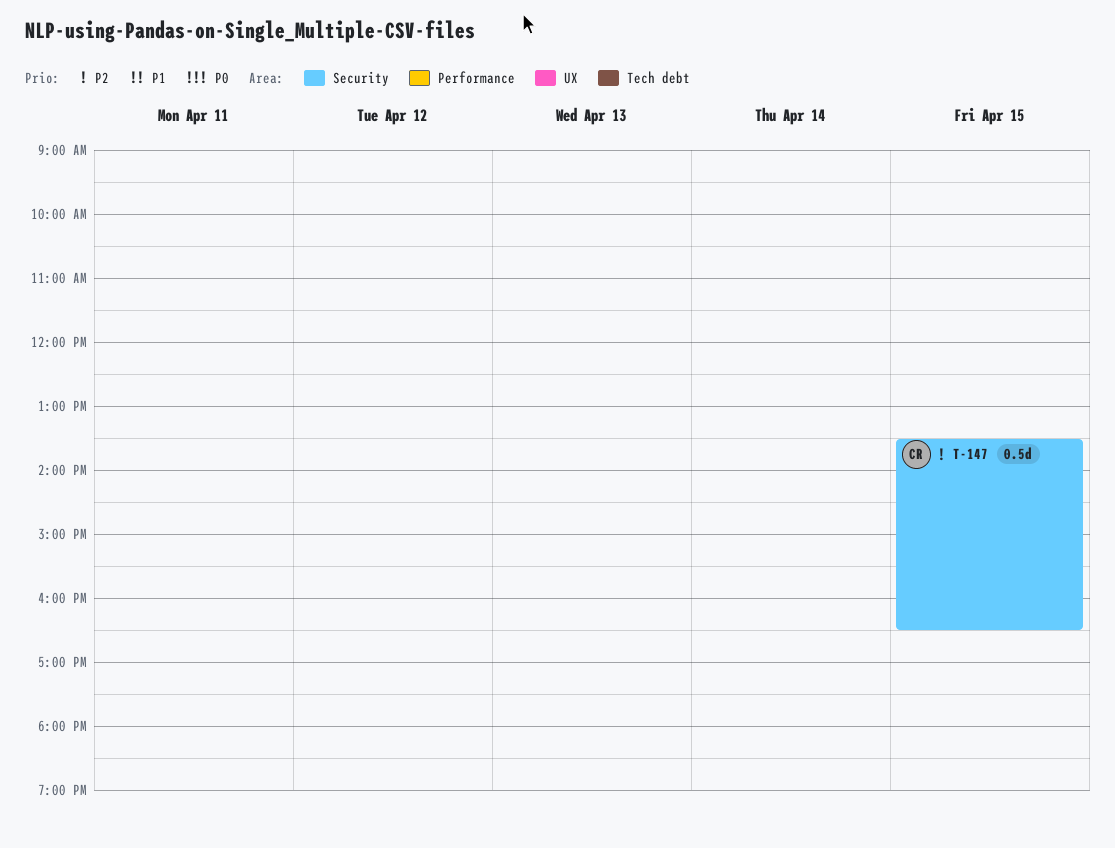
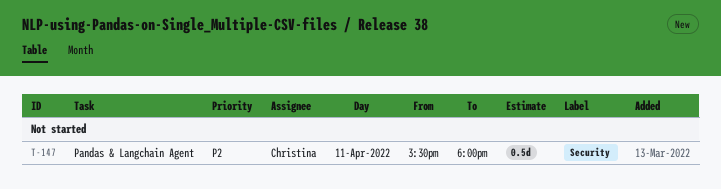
T-147, day: Apr 15 -> Apr 11
T-147, begins: 13:30 -> 15:30
T-147, ends: 16:30 -> 18:00

